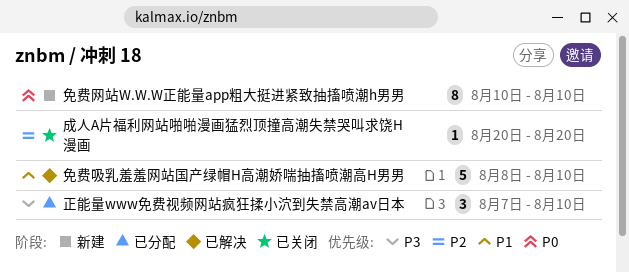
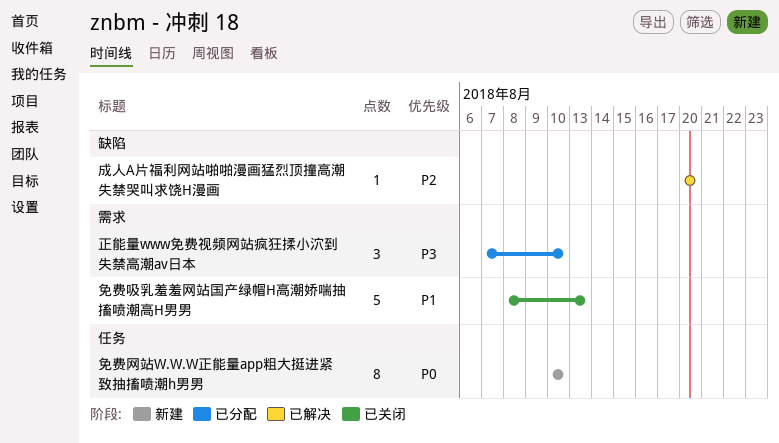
免费吸乳羞羞网站国产绿帽H高潮娇喘抽搐喷潮高H男男, status: 已解决 -> 已关闭
免费吸乳羞羞网站国产绿帽H高潮娇喘抽搐喷潮高H男男, due: Aug 10 -> Aug 13
成人A片福利网站啪啪漫画猛烈顶撞高潮失禁哭叫求饶H漫画, status: 已关闭 -> 已解决

